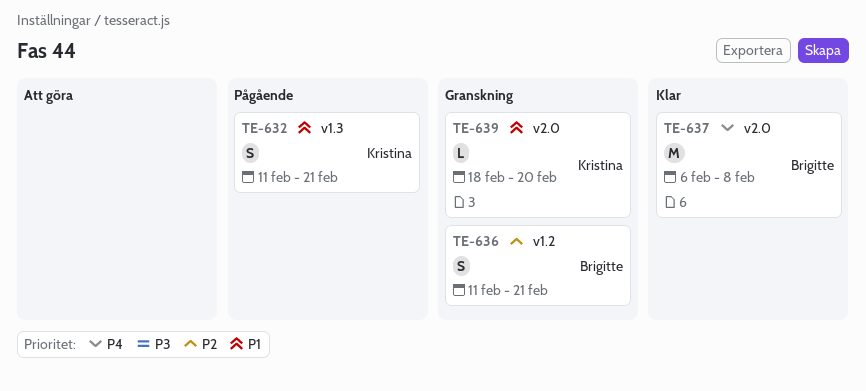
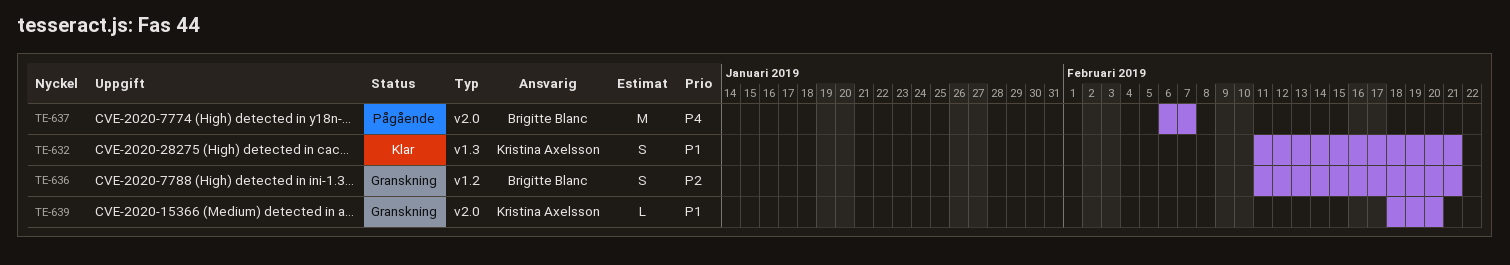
TE-632, status: Pågående -> Klar
TE-637, status: Klar -> Pågående
TE-637, due: Feb 8 -> Feb 7

